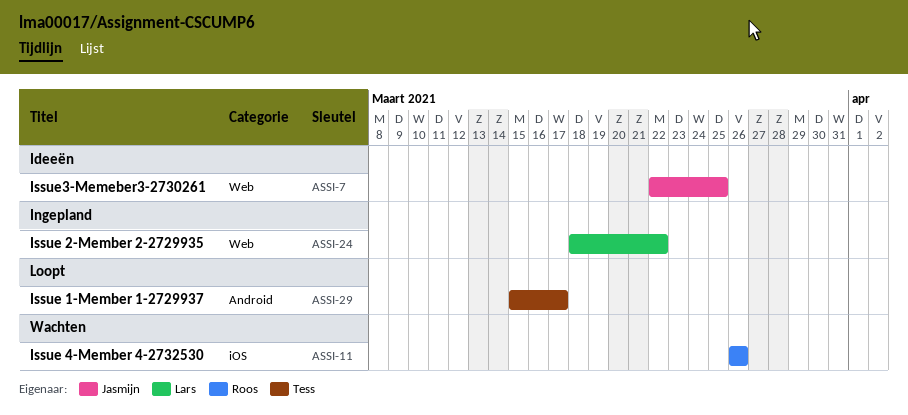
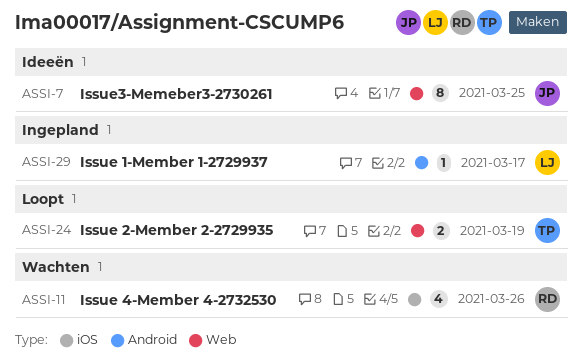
ASSI-24, status: Ingepland -> Loopt
ASSI-24, owner: Lars -> Tess
ASSI-24, due: Mar 22 -> Mar 19
ASSI-29, status: Loopt -> Ingepland
ASSI-29, owner: Tess -> Lars

